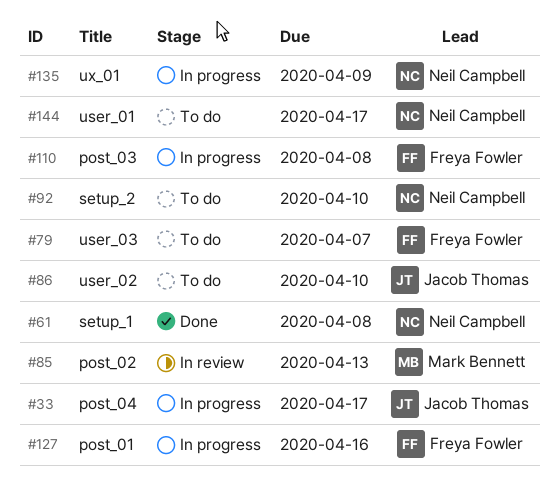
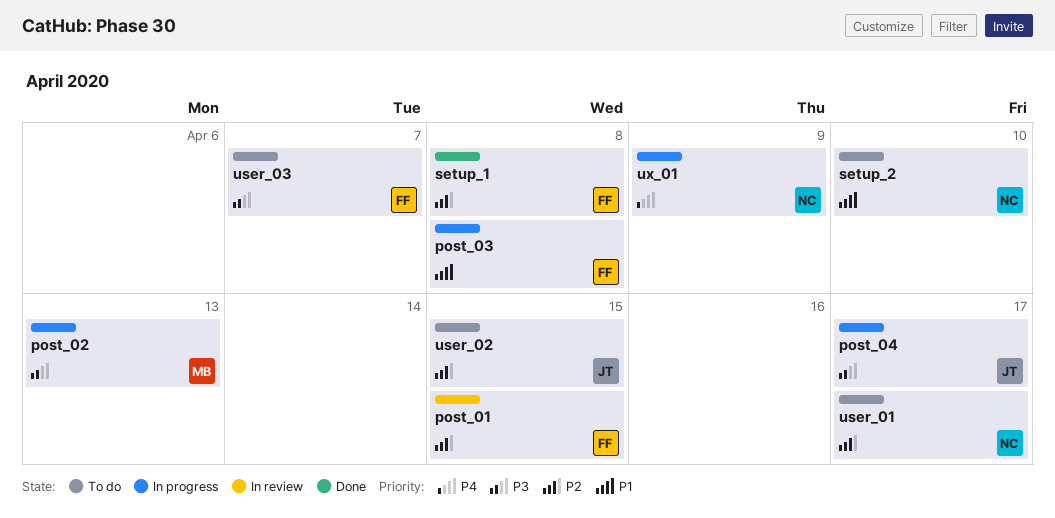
post_01, status: In progress -> In review
post_01, due: Apr 16 -> Apr 15
post_02, status: In review -> In progress
setup_1, owner: Neil Campbell -> Freya Fowler
user_02, due: Apr 10 -> Apr 15

